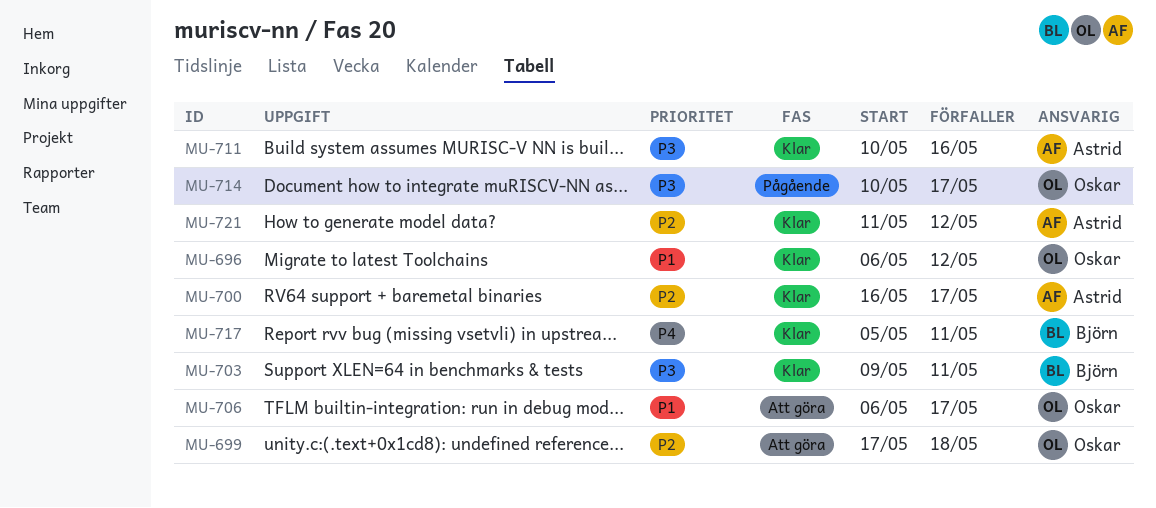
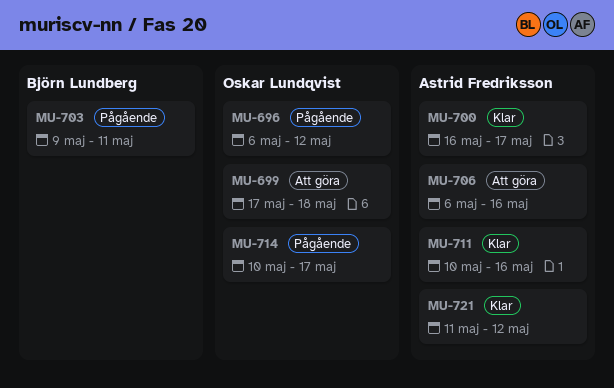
MU-696, status: Klar -> Pågående
MU-703, status: Klar -> Pågående
MU-706, owner: Oskar Lundqvist -> Astrid Fredriksson
MU-706, due: May 17 -> May 16
MU-717: present -> none

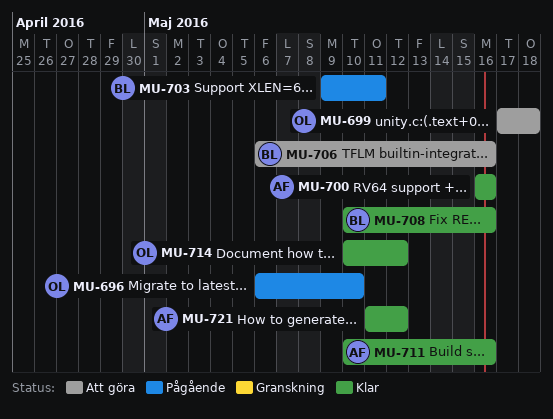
MU-696, due: May 12 -> May 10
MU-700, due: May 17 -> May 16
MU-706, owner: Astrid Fredriksson -> Björn Lundberg
MU-708: none -> present
MU-714, status: Pågående -> Klar
MU-714, due: May 17 -> May 12

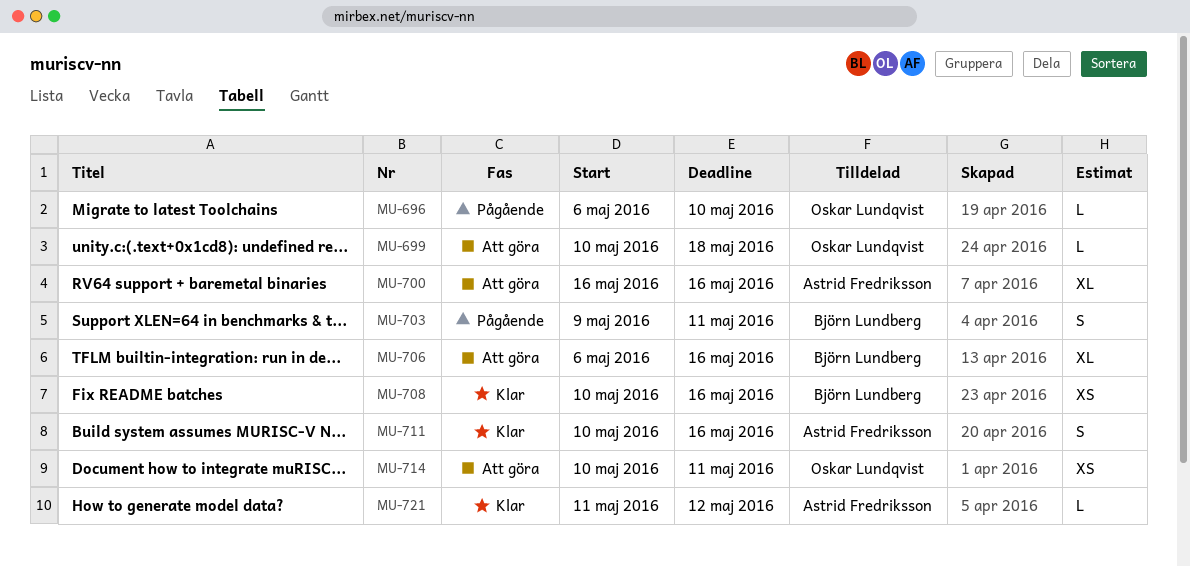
MU-699, start: May 17 -> May 10
MU-700, status: Klar -> Att göra
MU-714, status: Klar -> Att göra
MU-714, due: May 12 -> May 11

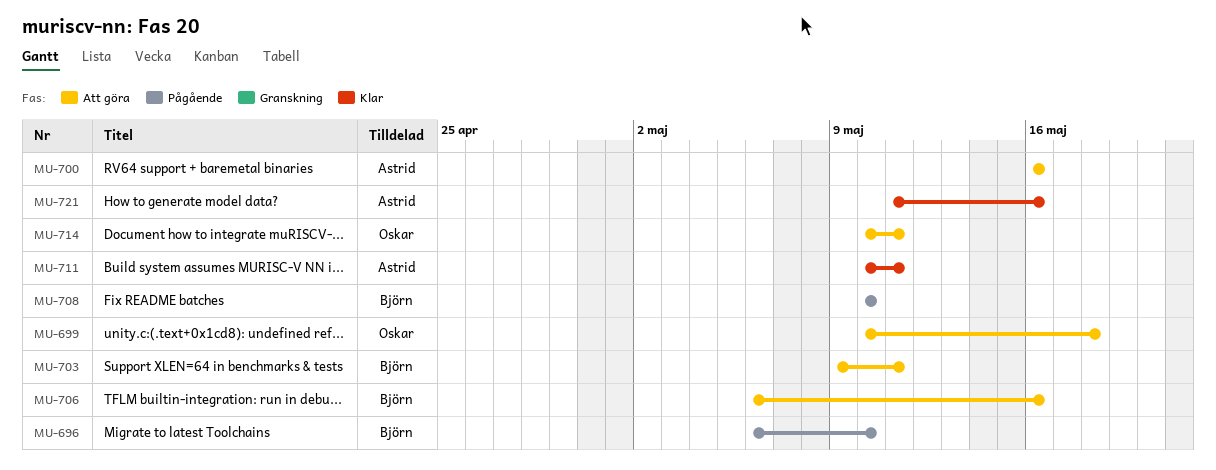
MU-696, owner: Oskar Lundqvist -> Björn Lundberg
MU-703, status: Pågående -> Att göra
MU-708, status: Klar -> Pågående
MU-708, due: May 16 -> May 10
MU-711, due: May 16 -> May 11
MU-721, due: May 12 -> May 16

